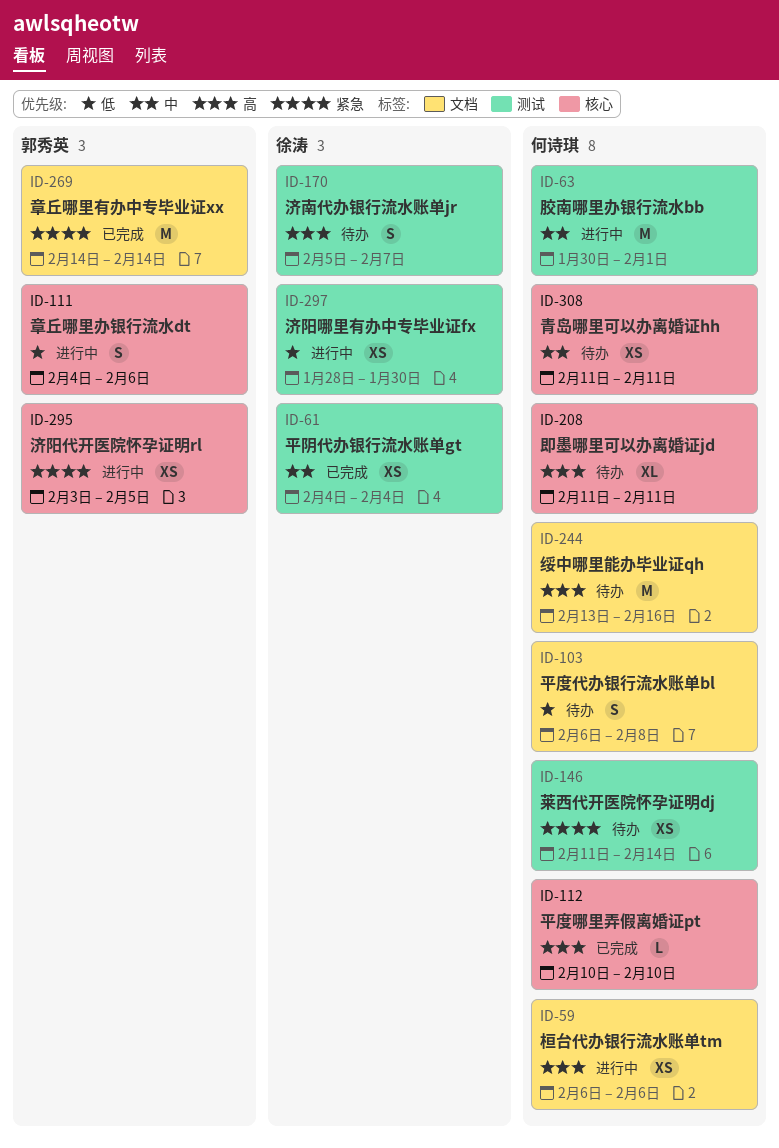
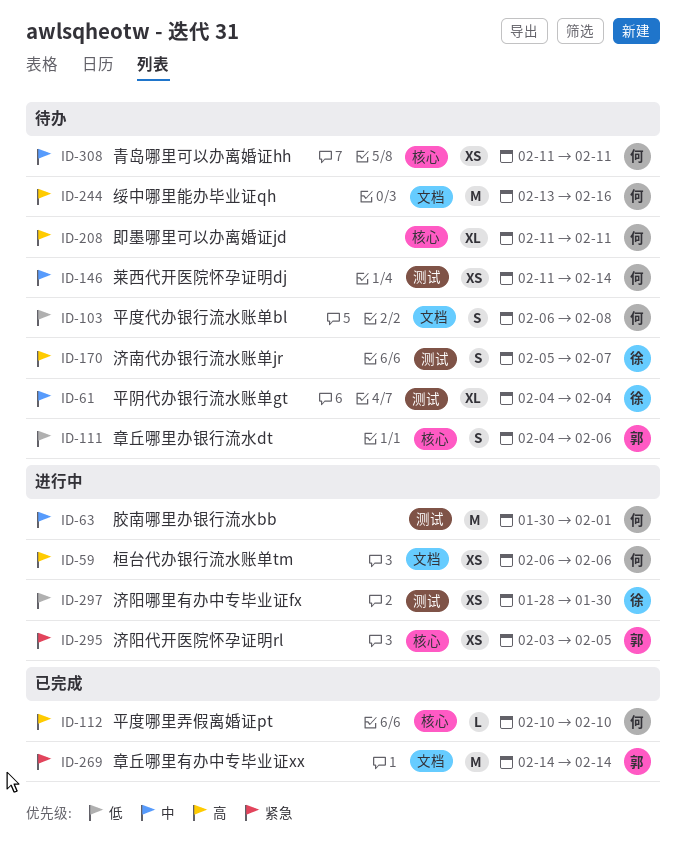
ID-61, status: 已完成 -> 待办
ID-61, estimate: XS -> XL
ID-111, status: 进行中 -> 待办
ID-146, priority: 紧急 -> 中

